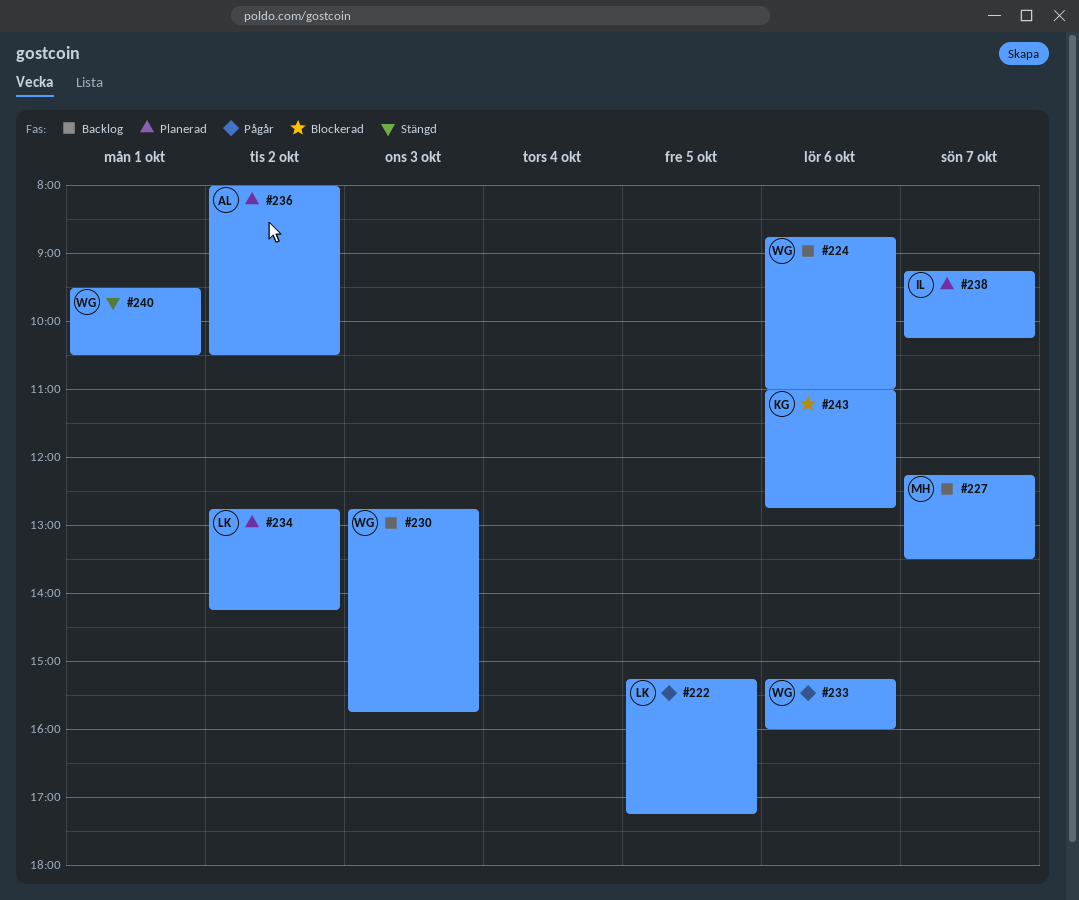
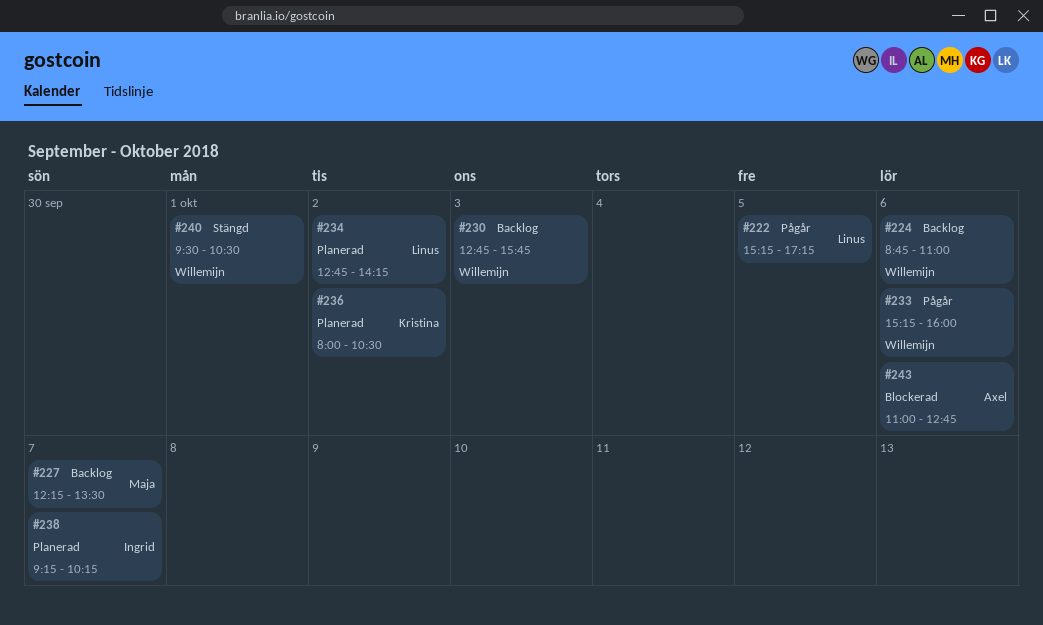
#236, owner: Axel -> Kristina
#243, owner: Kristina -> Axel

